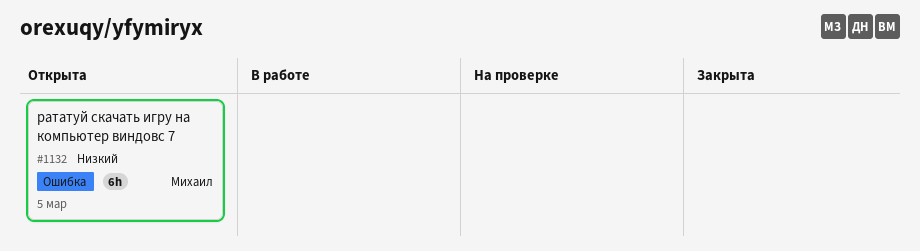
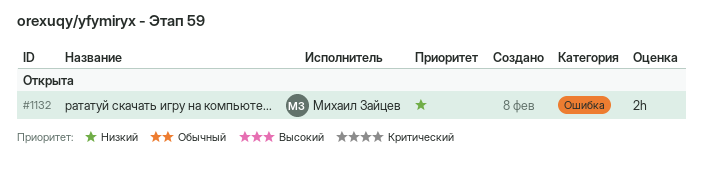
#1132, estimate: 6h -> 2h

